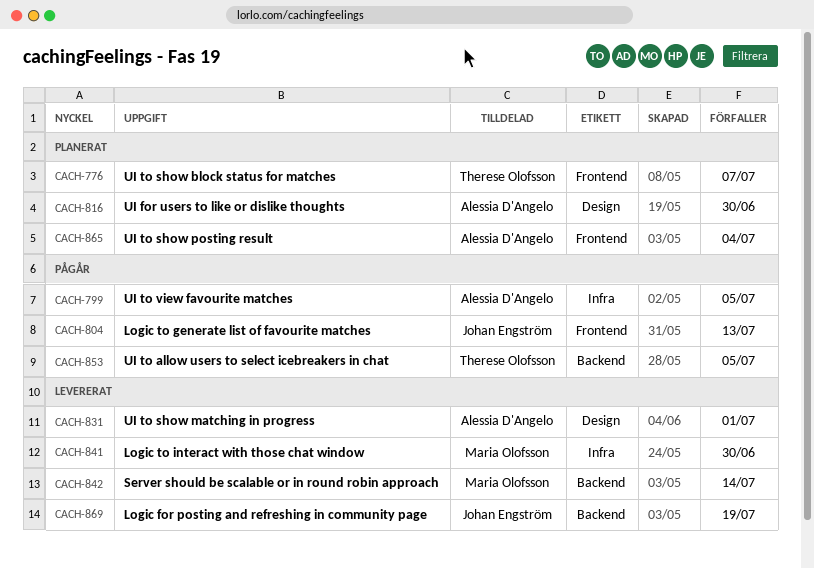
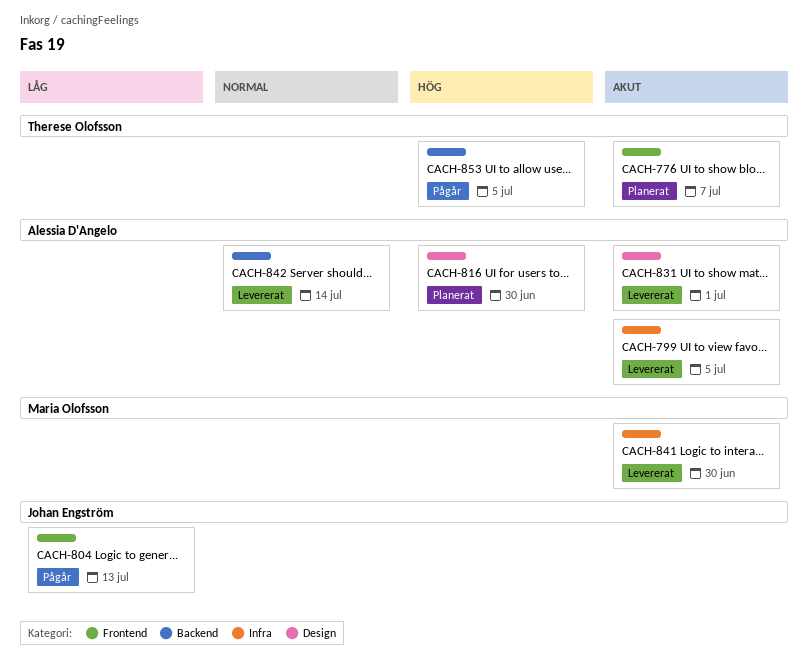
CACH-799, status: Pågår -> Levererat
CACH-842, owner: Maria Olofsson -> Alessia D'Angelo
CACH-865: present -> none
CACH-869: present -> none

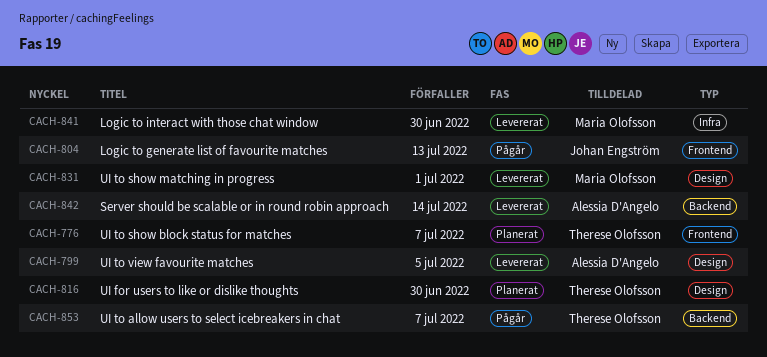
CACH-799, label: Infra -> Design
CACH-816, owner: Alessia D'Angelo -> Therese Olofsson
CACH-831, owner: Alessia D'Angelo -> Maria Olofsson
CACH-853, due: Jul 5 -> Jul 7

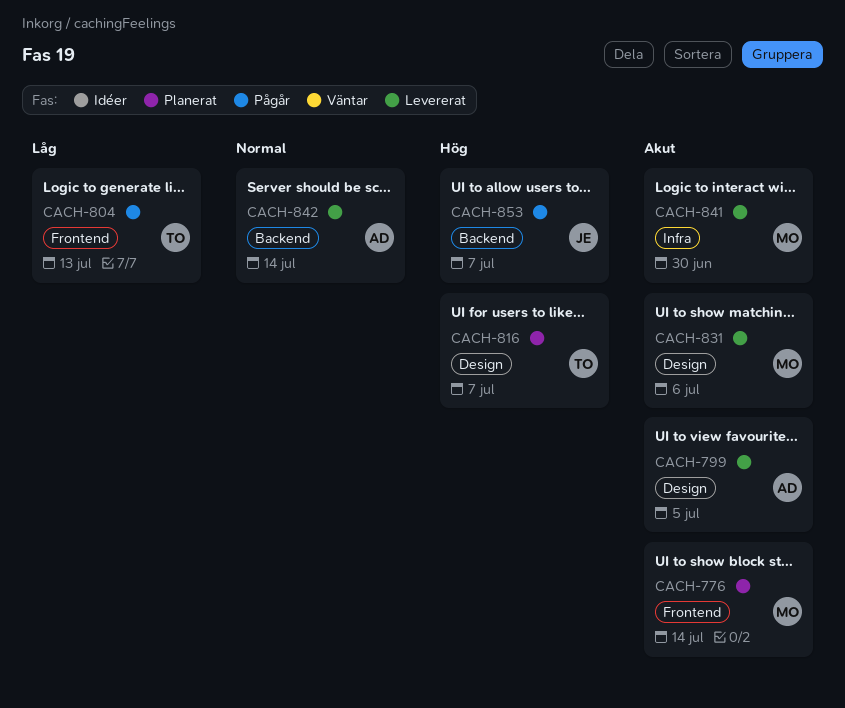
CACH-776, owner: Therese Olofsson -> Maria Olofsson
CACH-776, due: Jul 7 -> Jul 14
CACH-804, owner: Johan Engström -> Therese Olofsson
CACH-816, due: Jun 30 -> Jul 7
CACH-831, due: Jul 1 -> Jul 6
CACH-853, owner: Therese Olofsson -> Johan Engström

